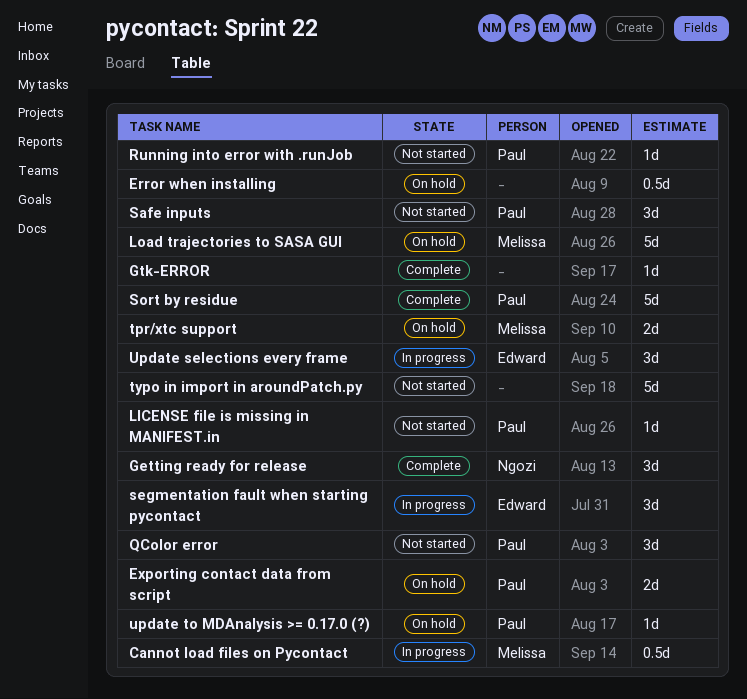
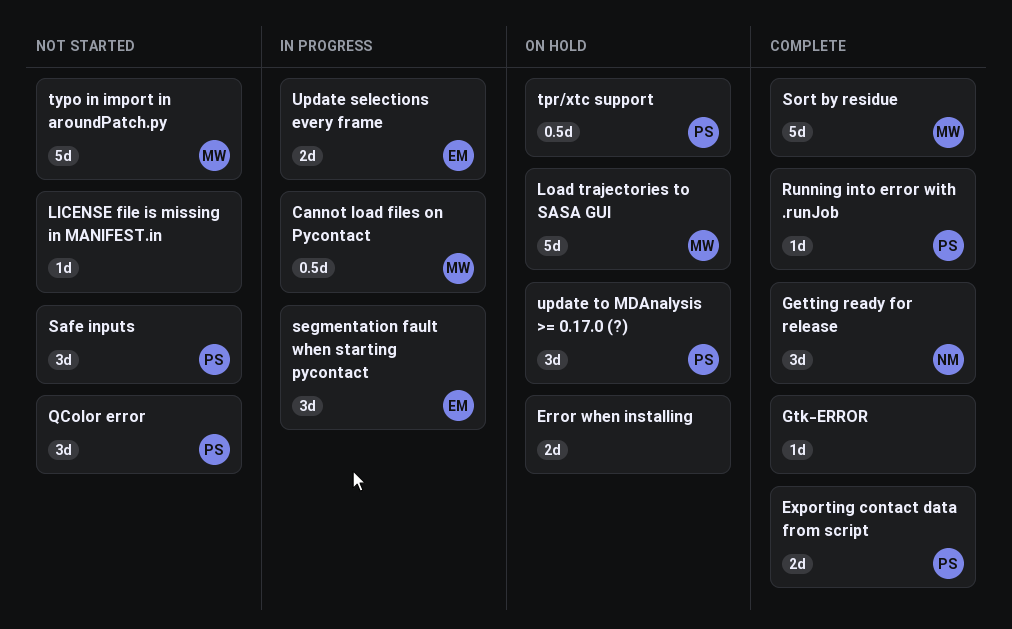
Error when installing, estimate: 0.5d -> 2d
Exporting contact data from script, status: On hold -> Complete
LICENSE file is missing in MANIFEST.in, owner: Paul -> none
Running into error with .runJob, status: Not started -> Complete
Sort by residue, owner: Paul -> Melissa
tpr/xtc support, owner: Melissa -> Paul
tpr/xtc support, estimate: 2d -> 0.5d
typo in import in aroundPatch.py, owner: none -> Melissa
Update selections every frame, estimate: 3d -> 2d
update to MDAnalysis >= 0.17.0 (?), estimate: 1d -> 3d

